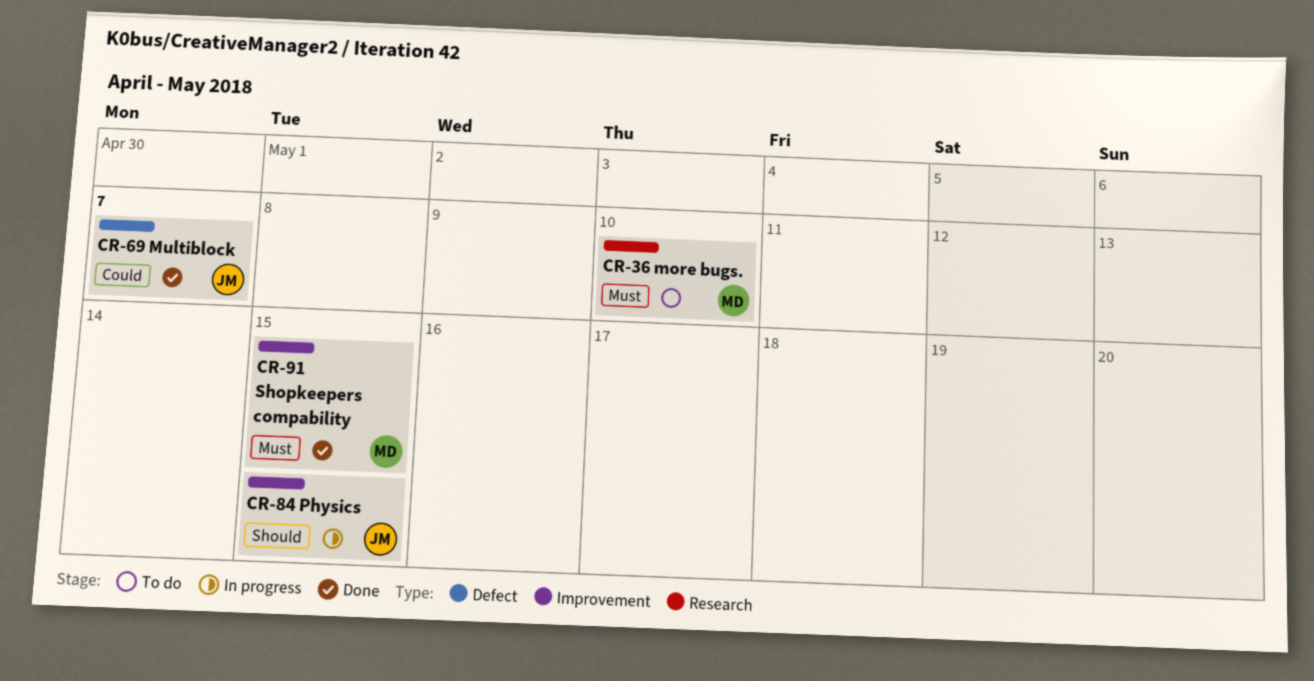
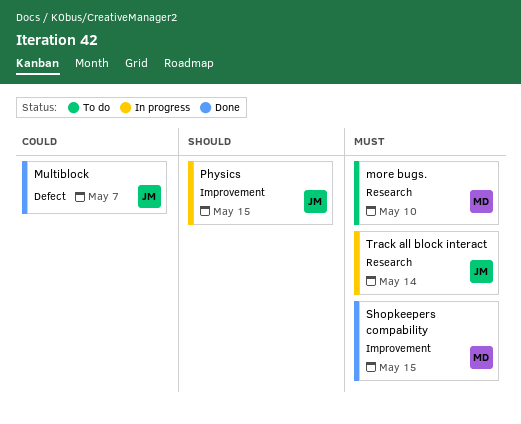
Track all block interact: none -> present

